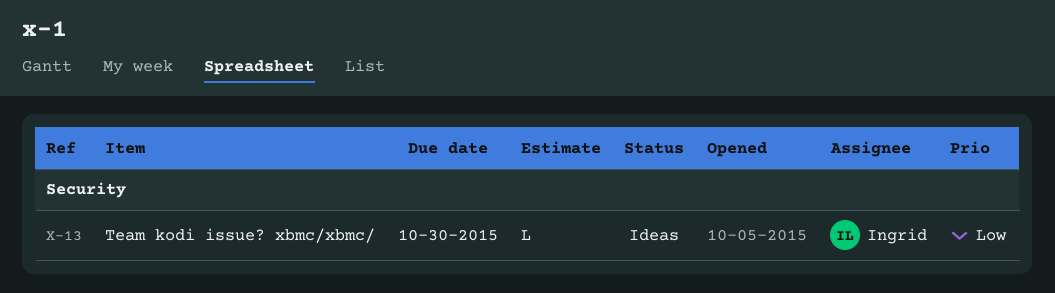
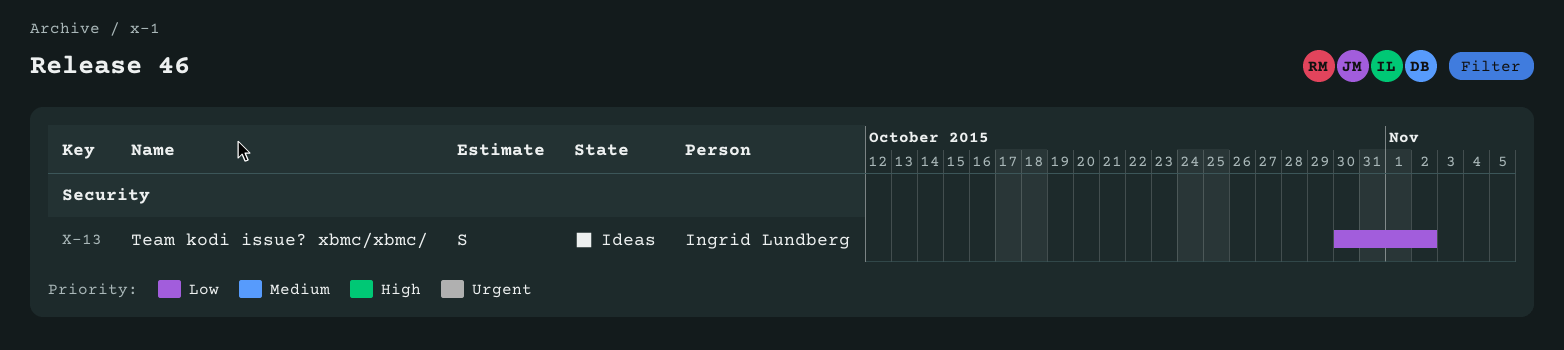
X-13, estimate: L -> S
X-13, due: Oct 30 -> Nov 2

